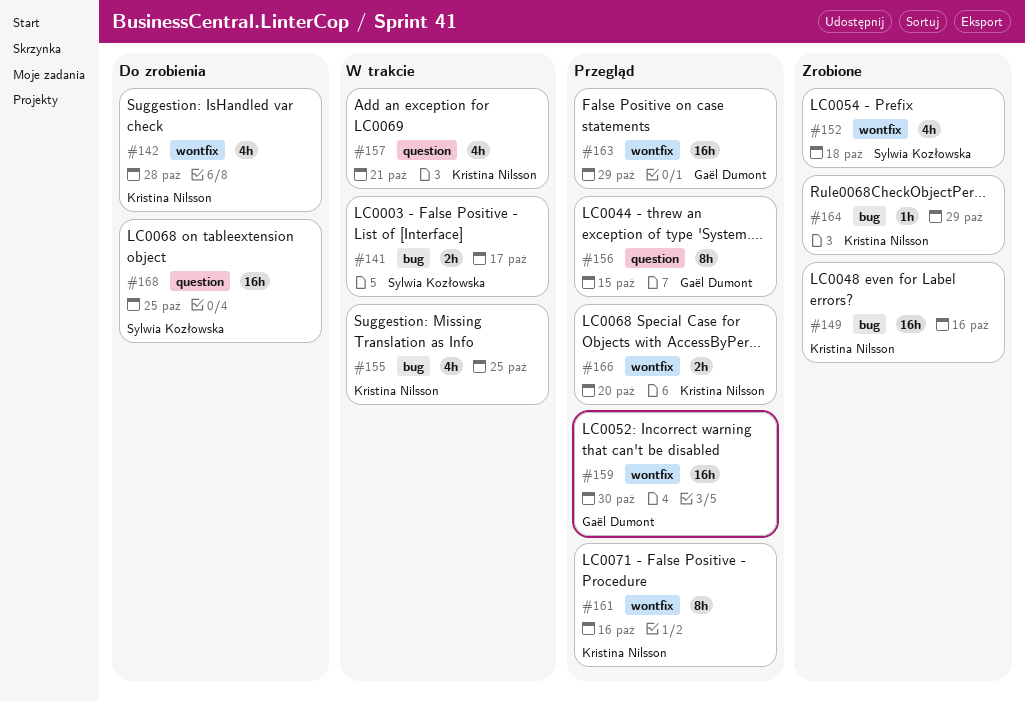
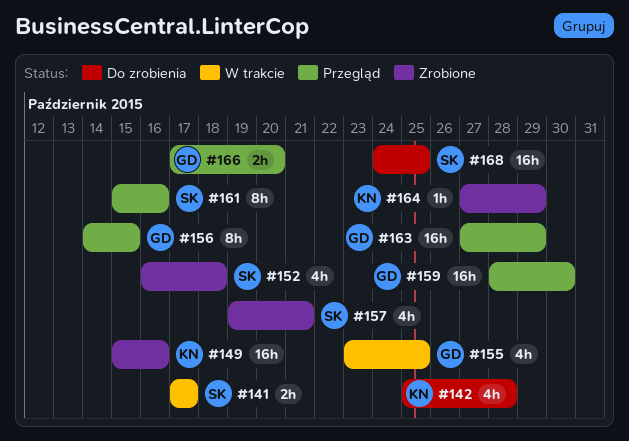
#155, owner: Kristina Nilsson -> Gaël Dumont
#157, status: W trakcie -> Zrobione
#157, owner: Kristina Nilsson -> Sylwia Kozłowska
#161, owner: Kristina Nilsson -> Sylwia Kozłowska
#166, owner: Kristina Nilsson -> Gaël Dumont

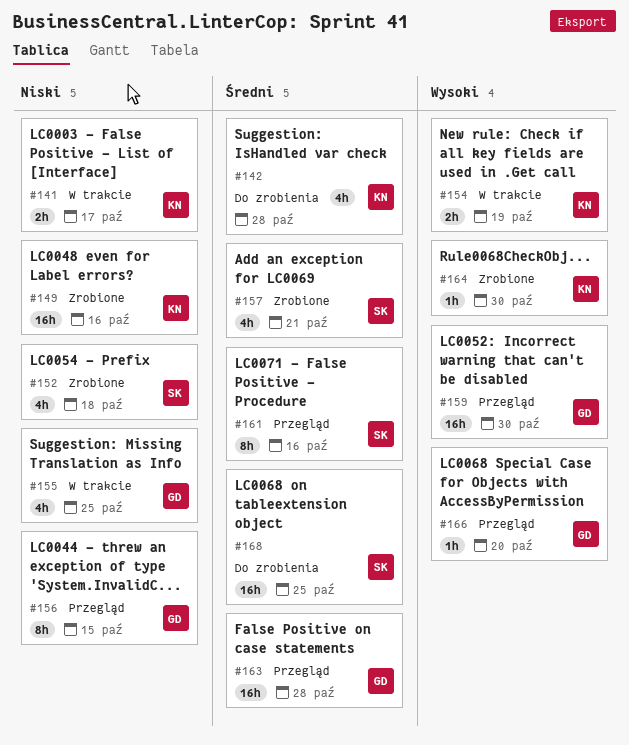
#141, owner: SK -> KN
#154: none -> present
#163, due: Oct 29 -> Oct 28
#164, due: Oct 29 -> Oct 30
#166, estimate: 2h -> 1h

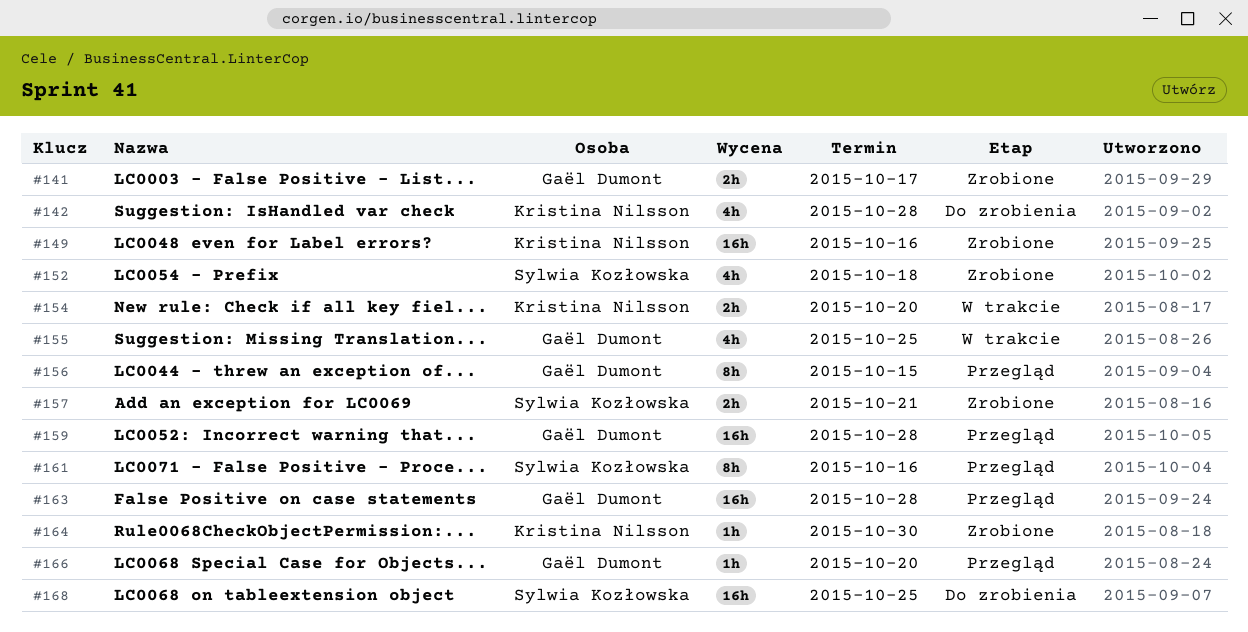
#141, status: W trakcie -> Zrobione
#141, owner: Kristina Nilsson -> Gaël Dumont
#154, due: Oct 19 -> Oct 20
#157, estimate: 4h -> 2h
#159, due: Oct 30 -> Oct 28

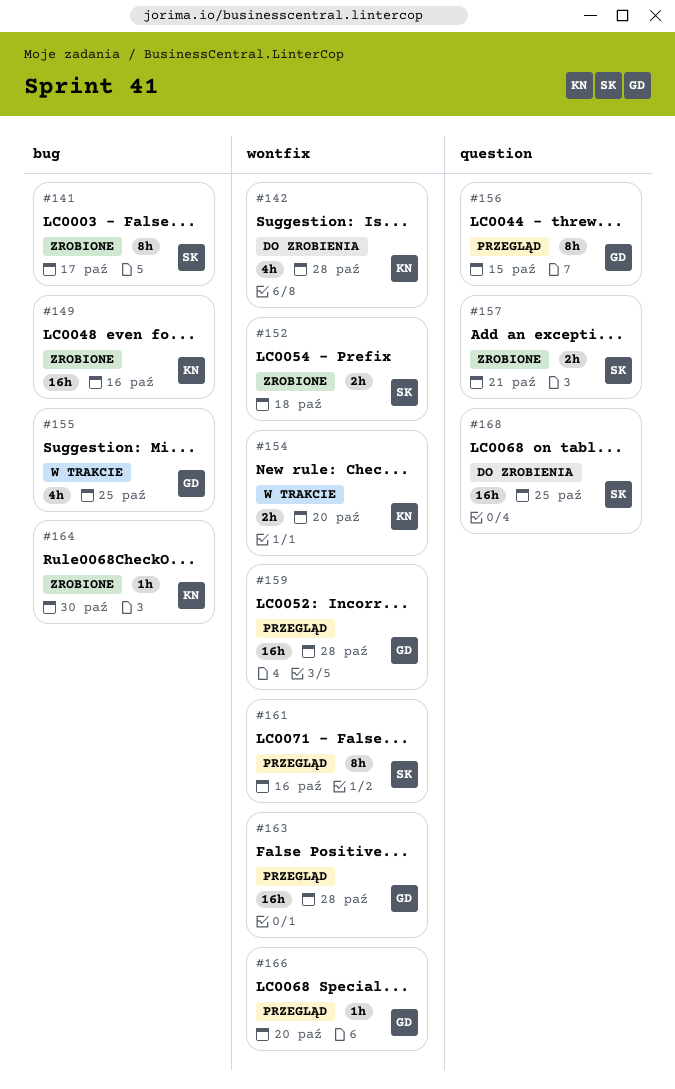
#141, owner: Gaël Dumont -> Sylwia Kozłowska
#141, estimate: 2h -> 8h
#152, estimate: 4h -> 2h

